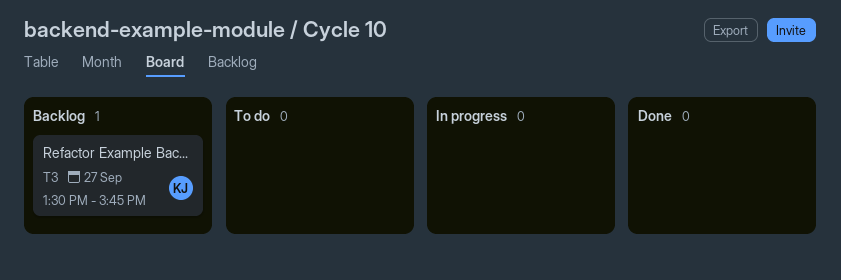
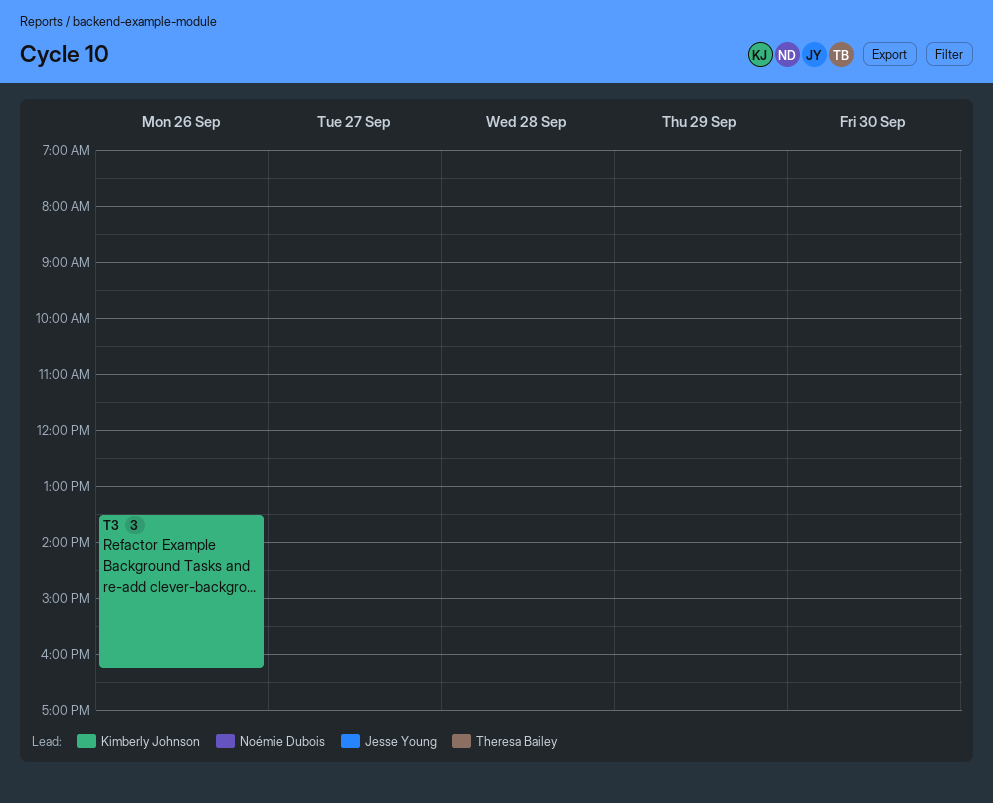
T3, day: Sep 27 -> Sep 26
T3, ends: 15:45 -> 16:15

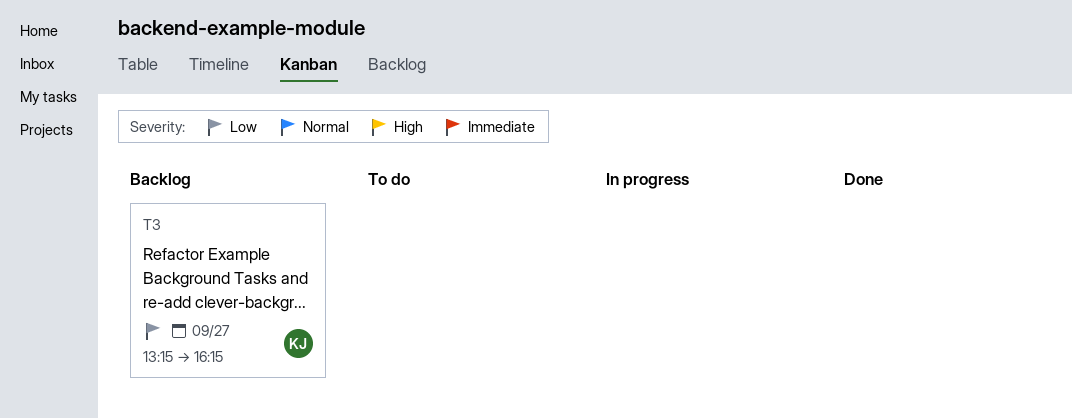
T3, day: Sep 26 -> Sep 27
T3, begins: 13:30 -> 13:15

